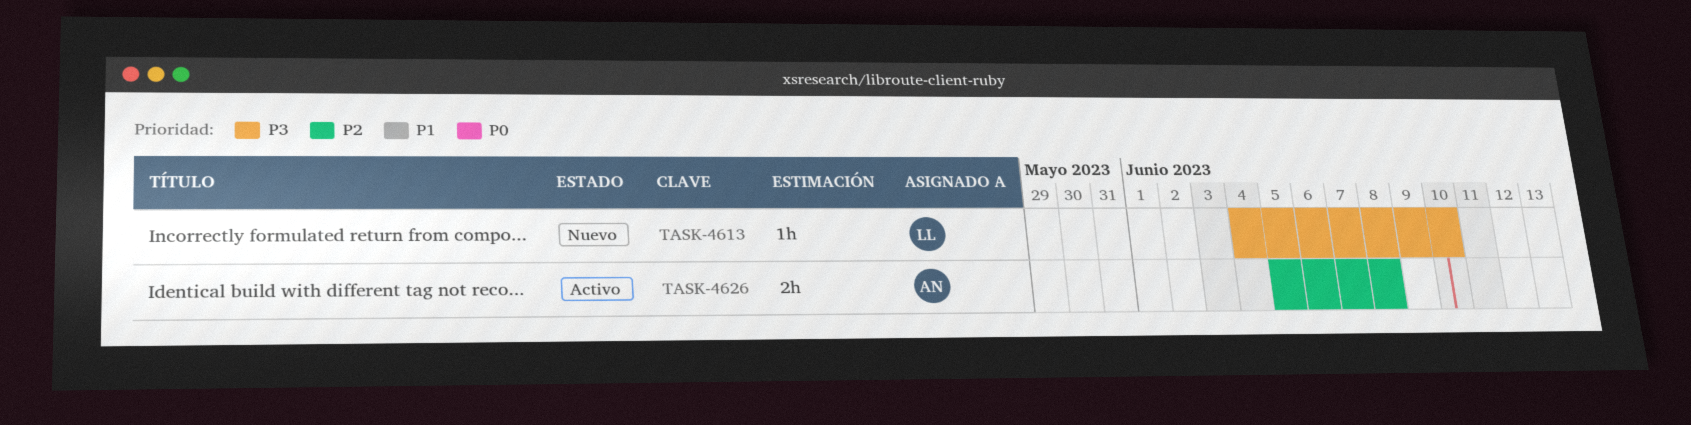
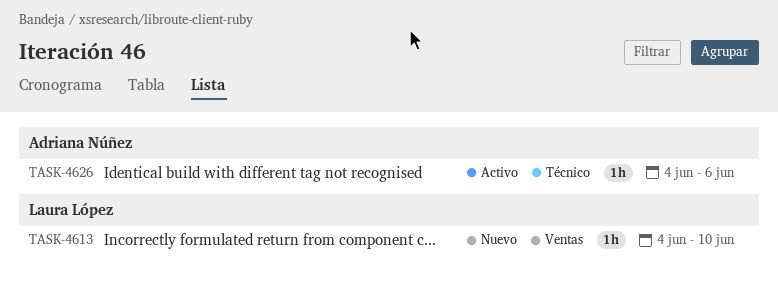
TASK-4626, estimate: 2h -> 1h
TASK-4626, start: Jun 5 -> Jun 4
TASK-4626, due: Jun 8 -> Jun 6

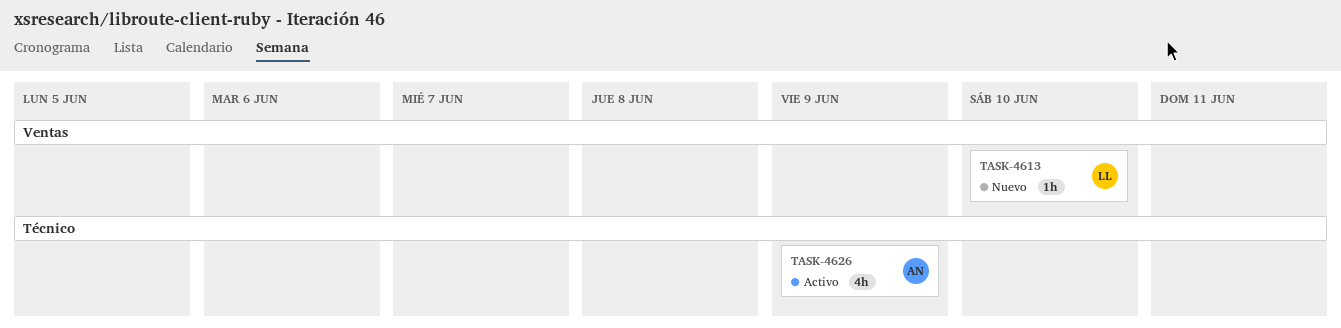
TASK-4626, estimate: 1h -> 4h
TASK-4626, due: Jun 6 -> Jun 9

